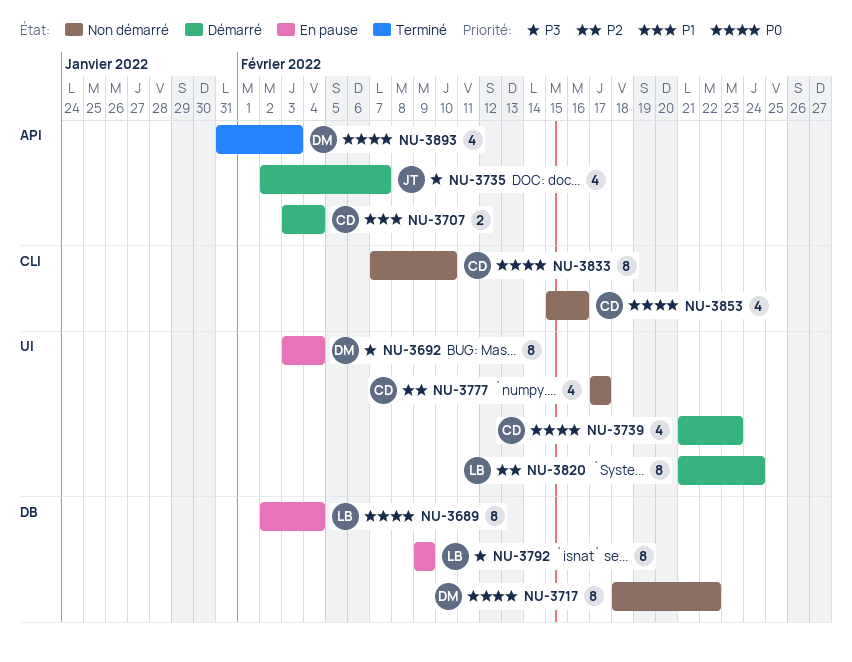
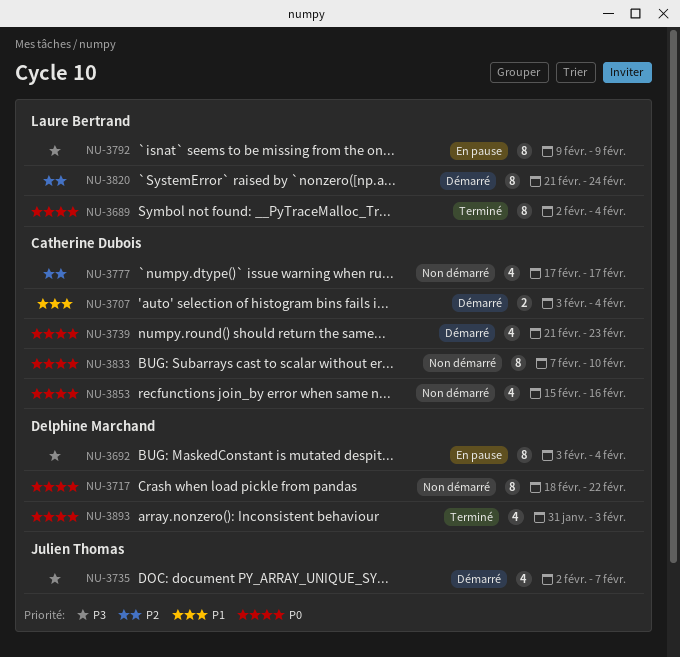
NU-3689, status: En pause -> Terminé

